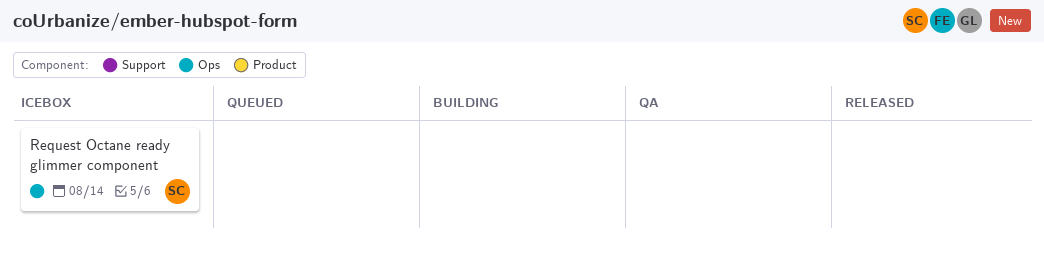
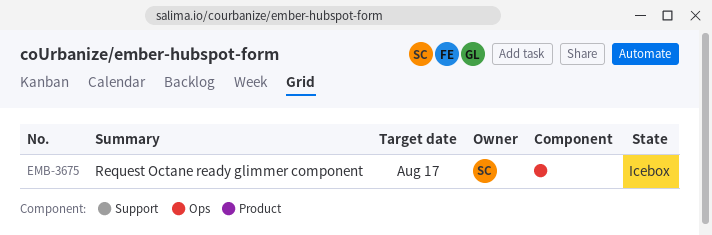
Request Octane ready glimmer component, due: Aug 14 -> Aug 17

